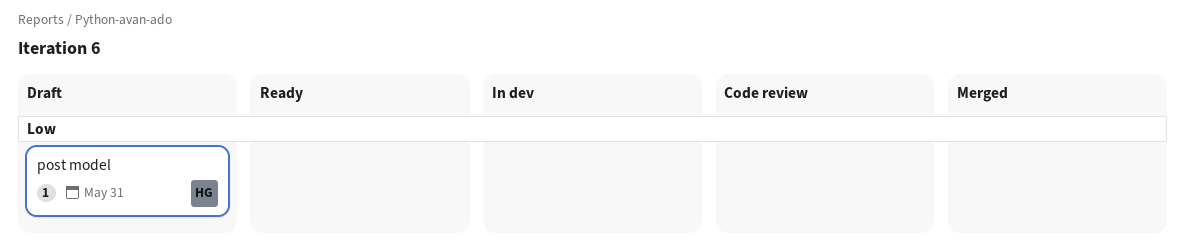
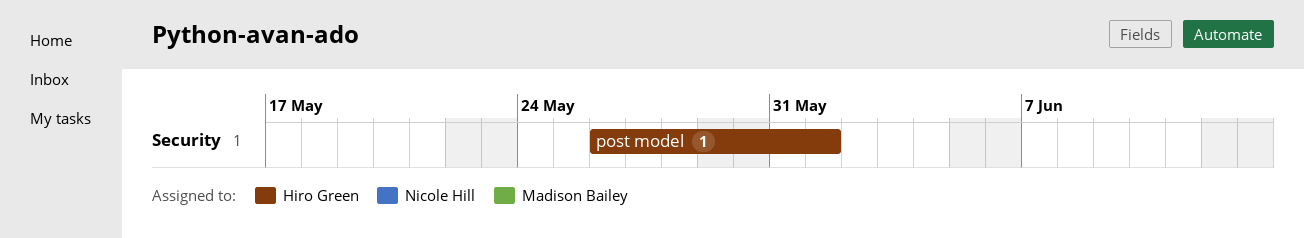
post model, due: May 31 -> Jun 1

